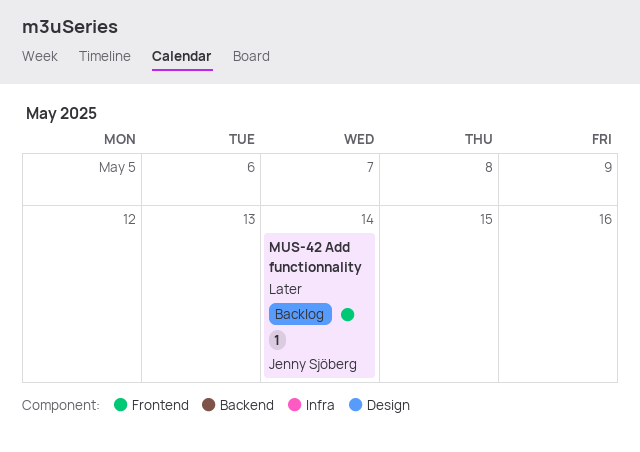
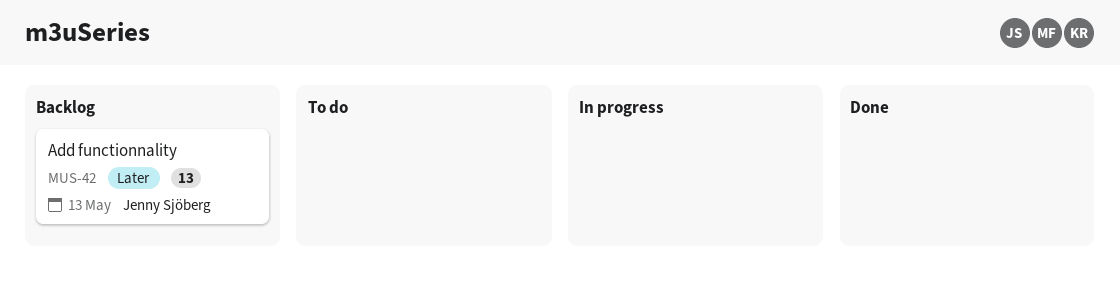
MUS-42, estimate: 1 -> 13
MUS-42, due: May 14 -> May 13

